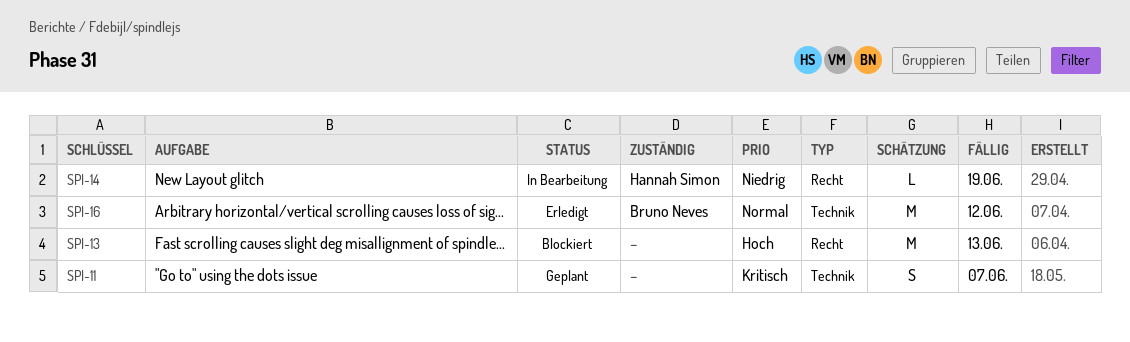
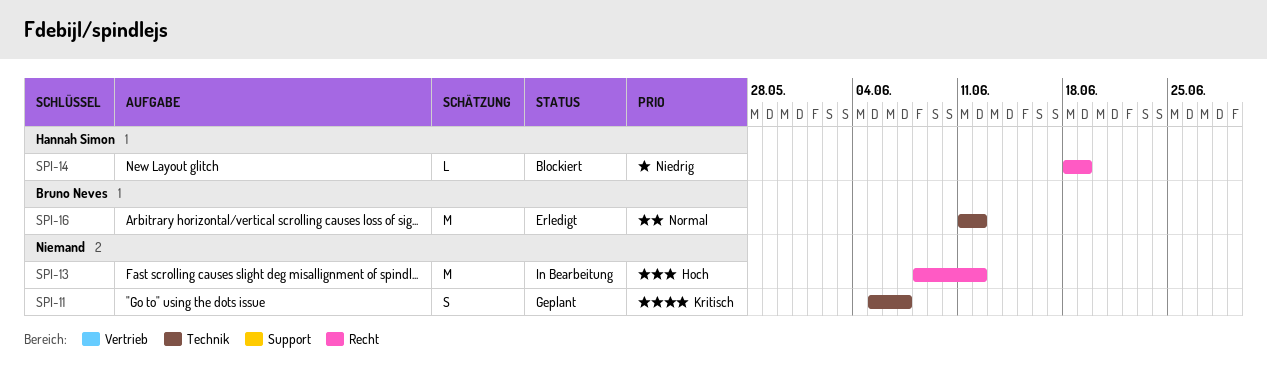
SPI-13, status: Blockiert -> In Bearbeitung
SPI-13, due: Jun 13 -> Jun 12
SPI-14, status: In Bearbeitung -> Blockiert

